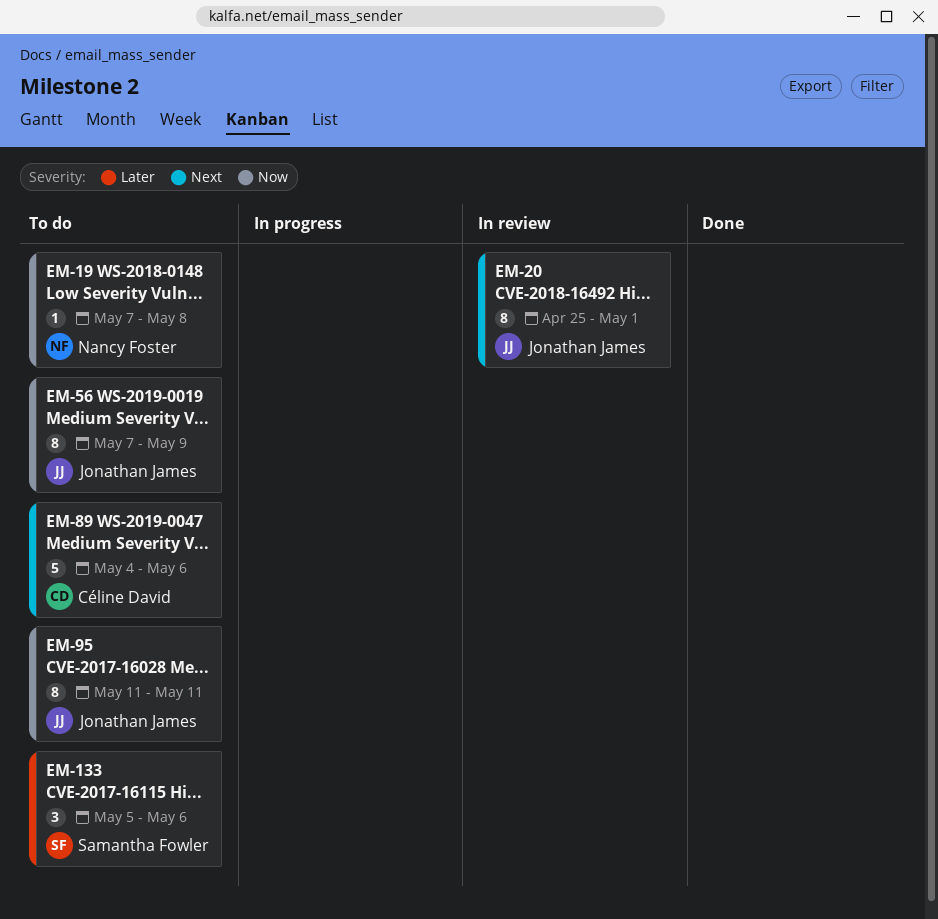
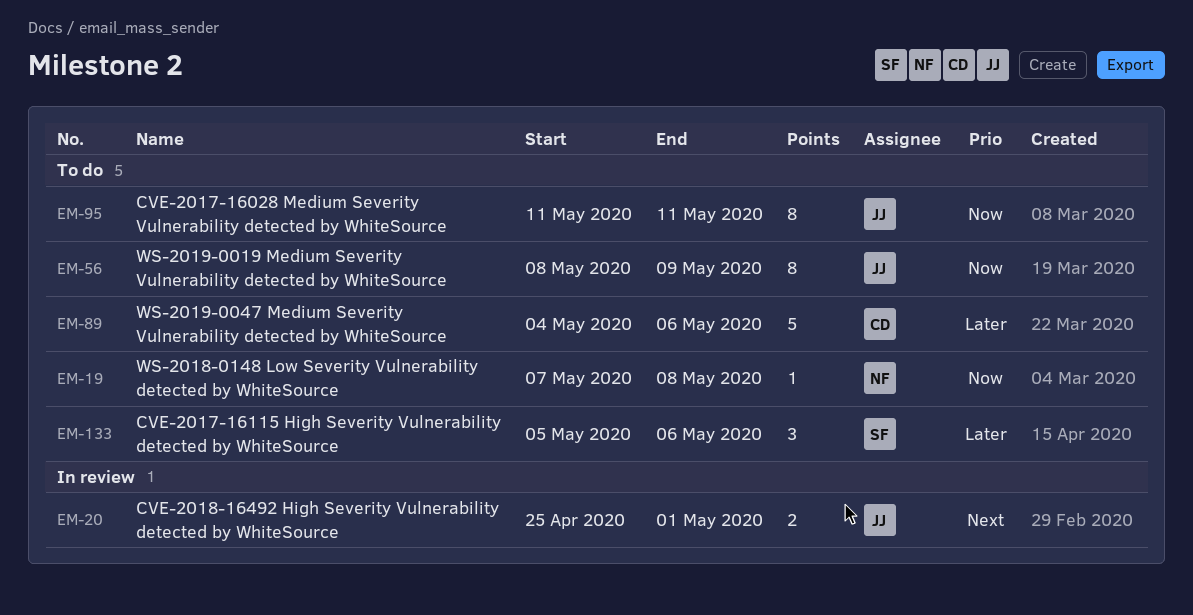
EM-20, estimate: 8 -> 2
EM-56, start: May 7 -> May 8
EM-89, priority: Next -> Later

